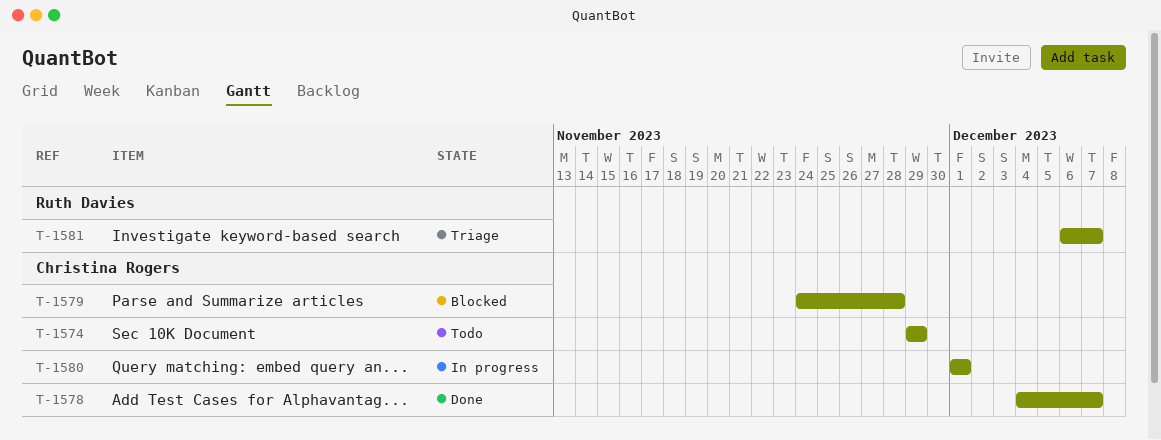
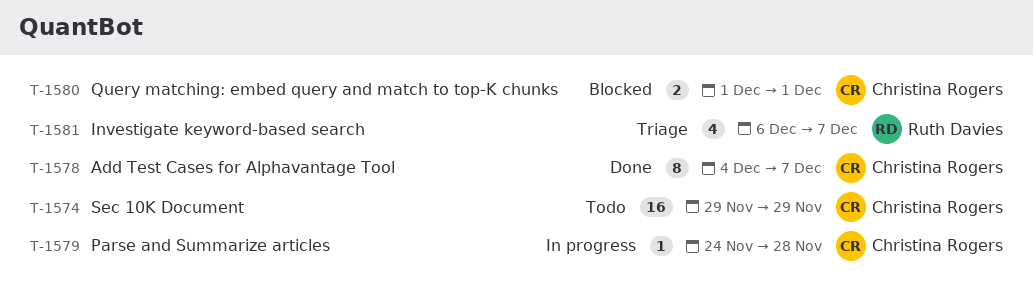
T-1579, status: Blocked -> In progress
T-1580, status: In progress -> Blocked

